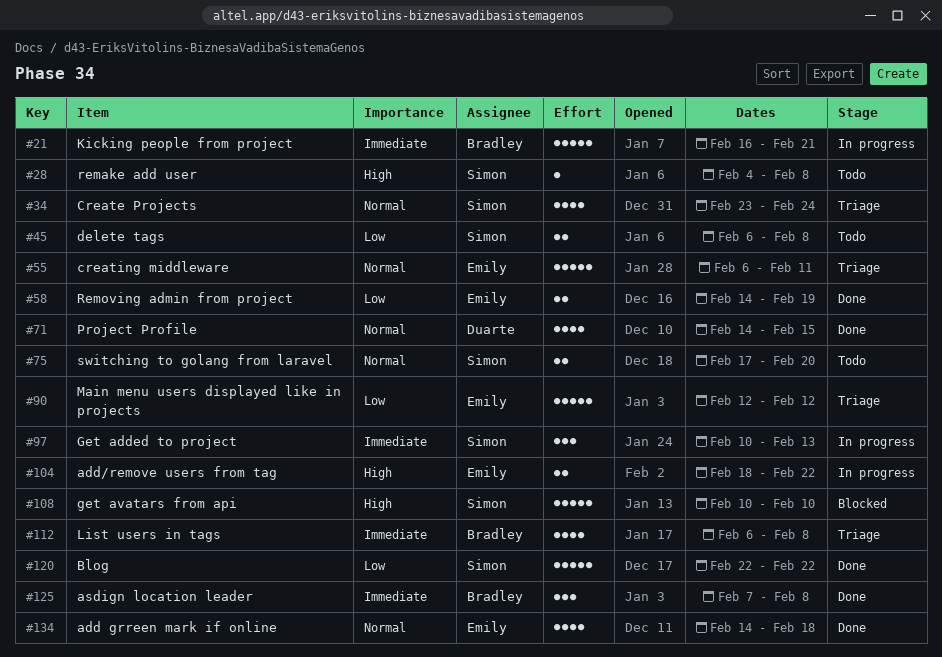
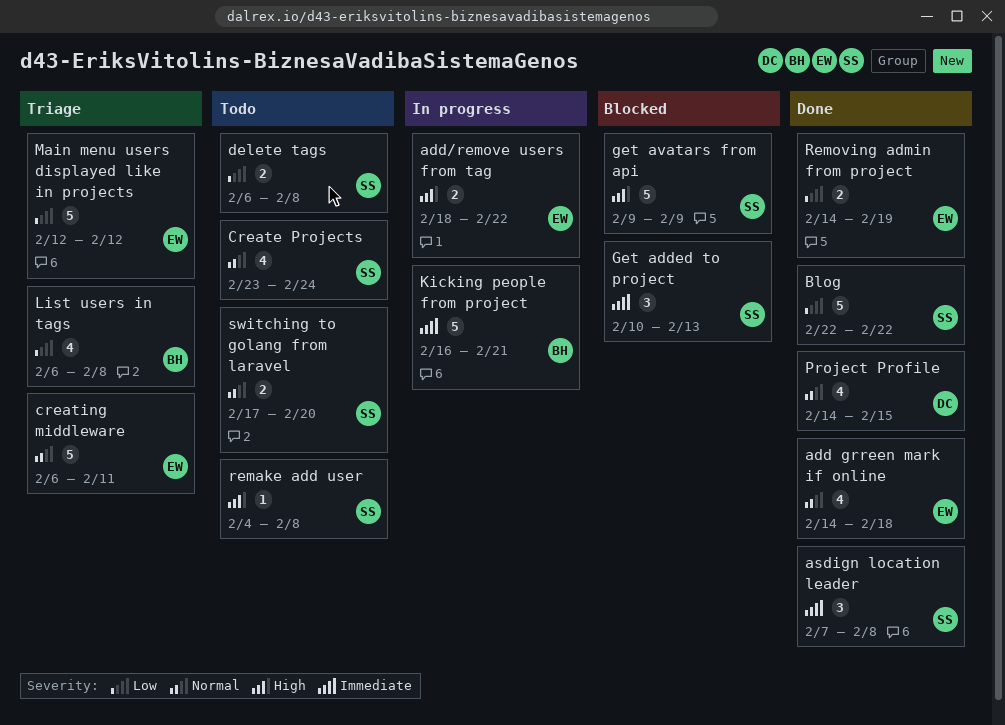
asdign location leader, owner: Bradley -> Simon
Create Projects, status: Triage -> Todo
Get added to project, status: In progress -> Blocked
get avatars from api, start: Feb 10 -> Feb 9
get avatars from api, due: Feb 10 -> Feb 9
List users in tags, priority: Immediate -> Low

